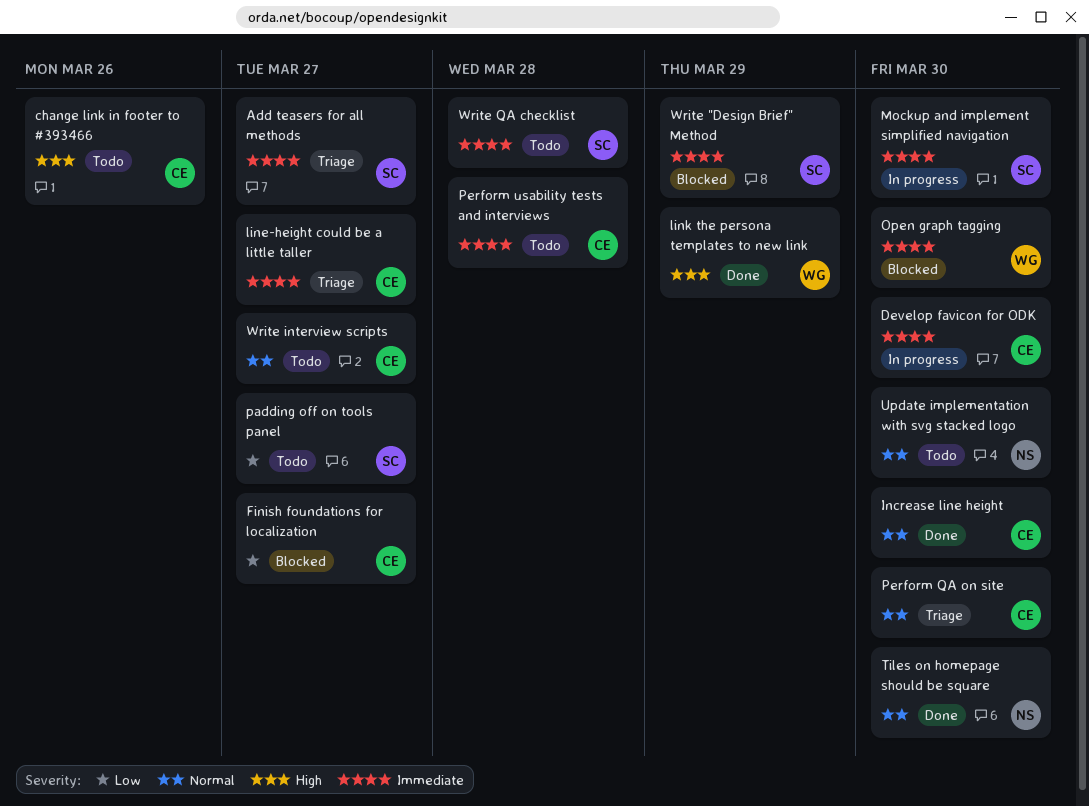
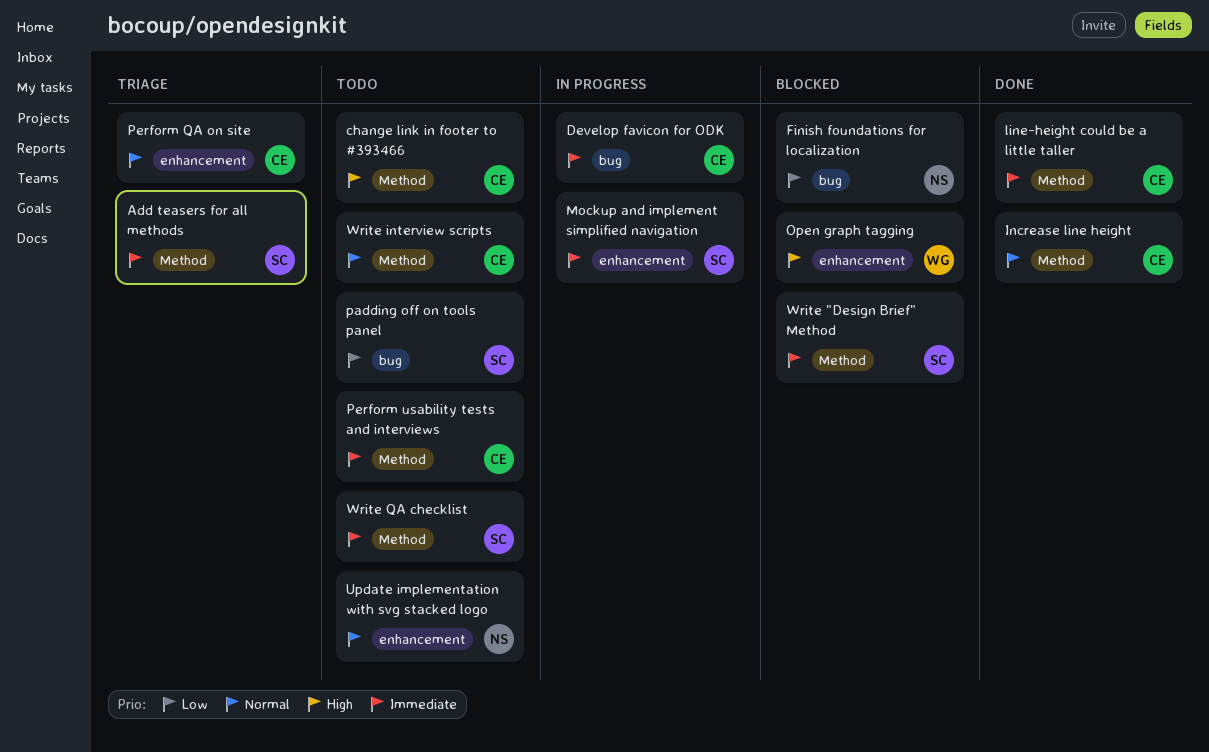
Finish foundations for localization, owner: CE -> NS
line-height could be a little taller, status: Triage -> Done
link the persona templates to new link: present -> none
Open graph tagging, priority: Immediate -> High
Tiles on homepage should be square: present -> none

